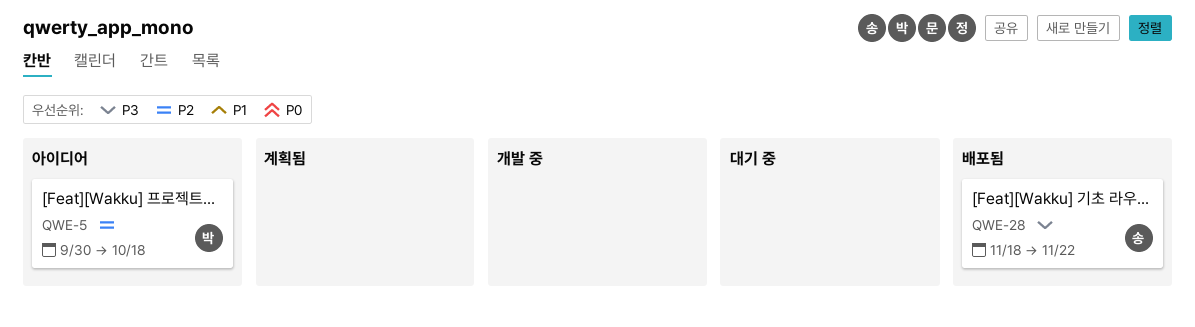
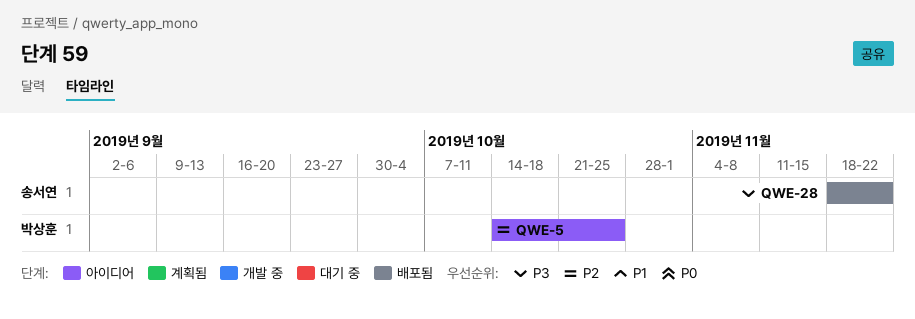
QWE-5, start: Sep 30 -> Oct 14
QWE-5, due: Oct 18 -> Oct 25

